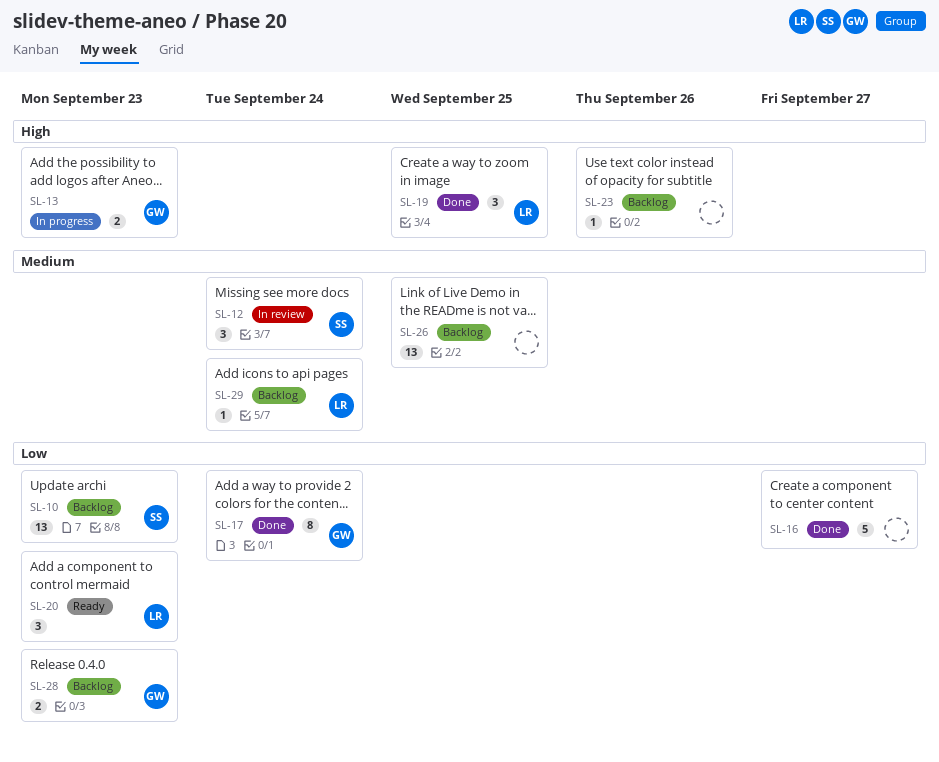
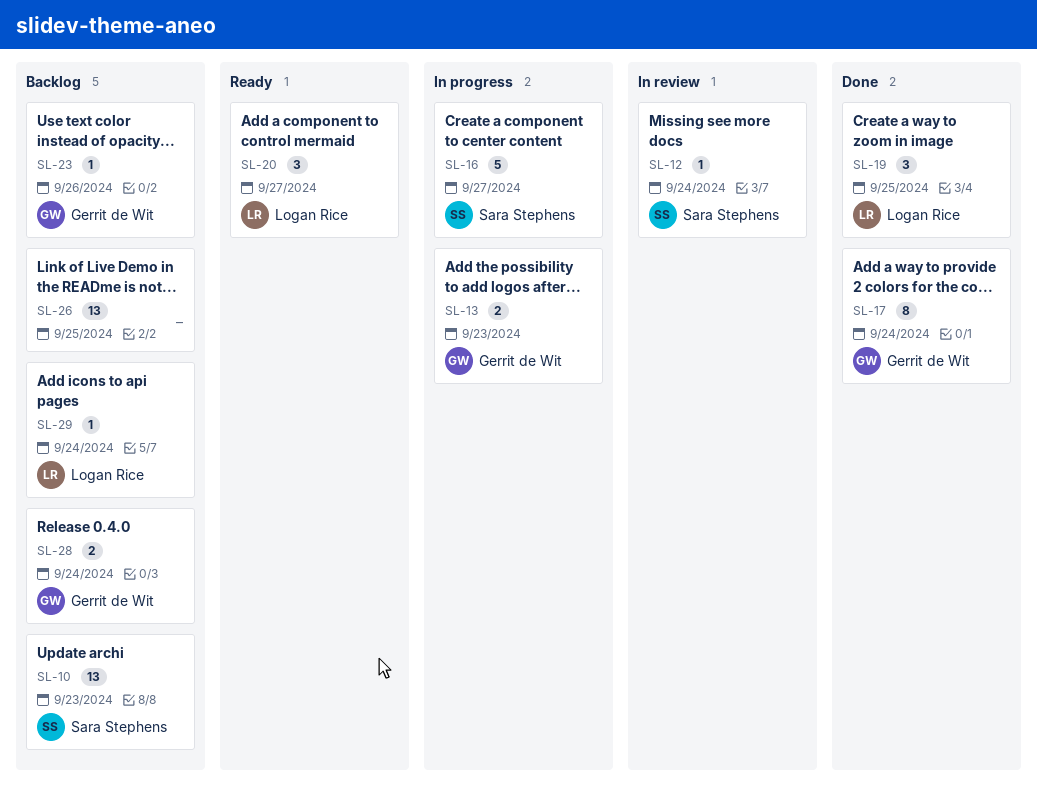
SL-12, estimate: 3 -> 1
SL-16, status: Done -> In progress
SL-16, owner: none -> Sara Stephens
SL-20, due: Sep 23 -> Sep 27
SL-23, owner: none -> Gerrit de Wit
SL-28, due: Sep 23 -> Sep 24

